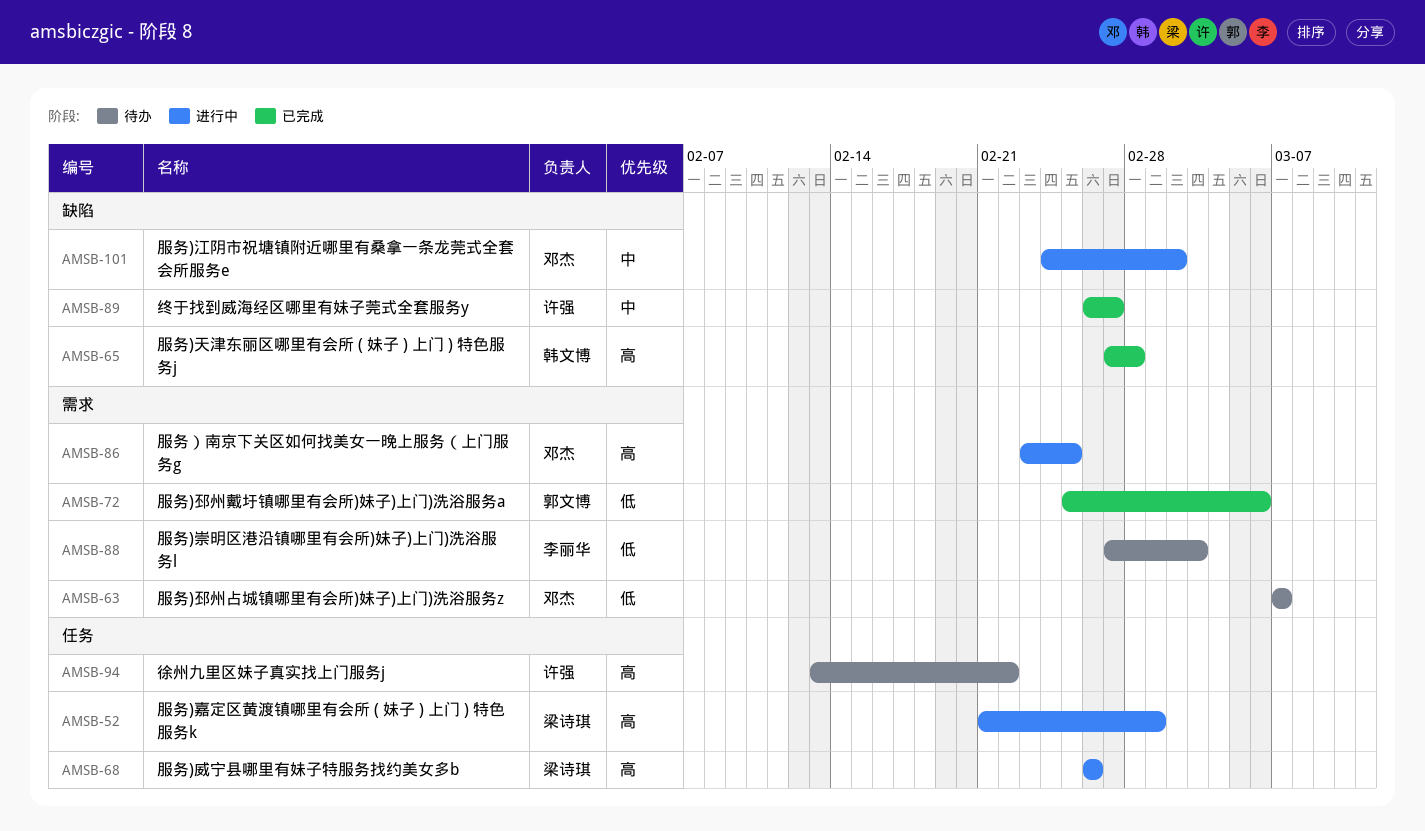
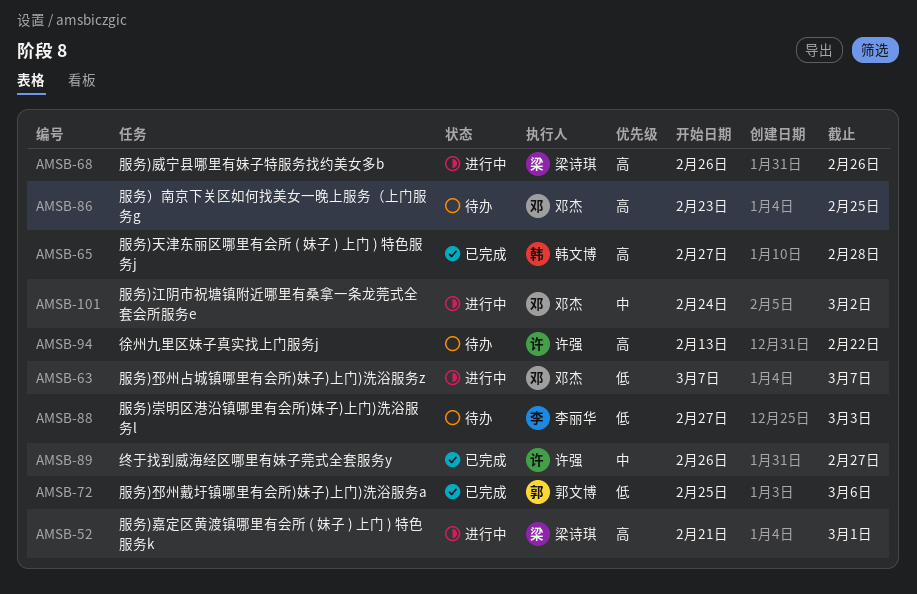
AMSB-63, status: 待办 -> 进行中
AMSB-86, status: 进行中 -> 待办

